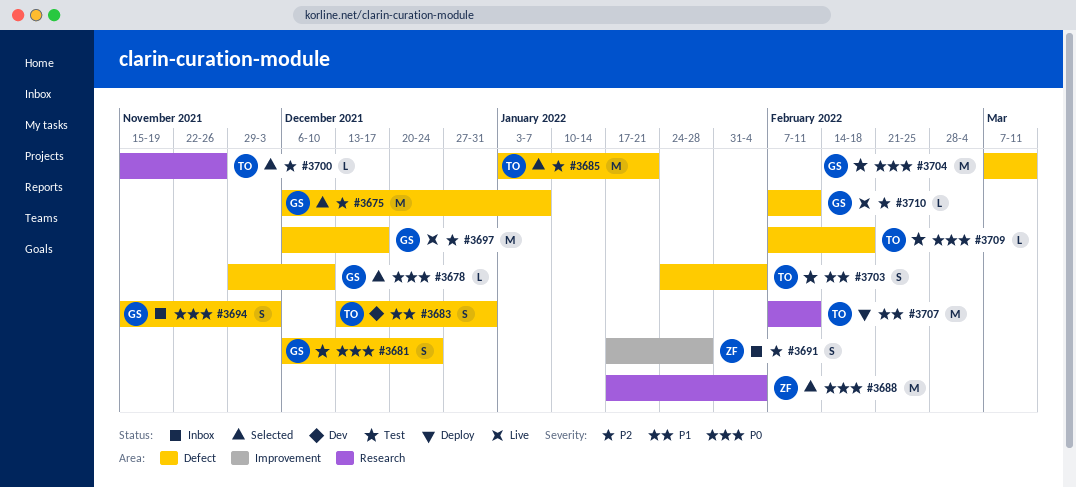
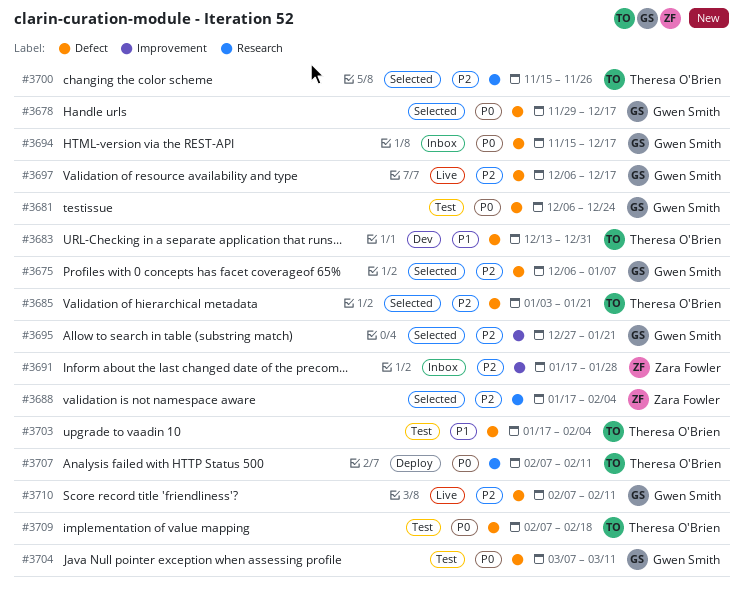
#3678, due: Dec 10 -> Dec 17
#3688, priority: P0 -> P2
#3694, due: Dec 3 -> Dec 17
#3695: none -> present
#3703, start: Jan 24 -> Jan 17
#3707, priority: P1 -> P0

